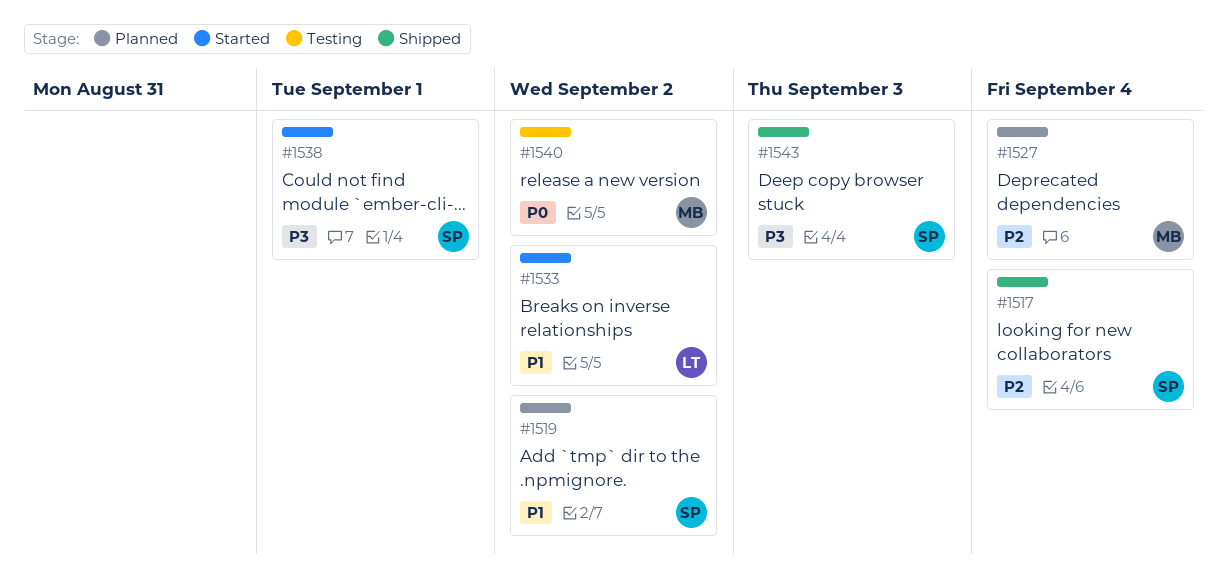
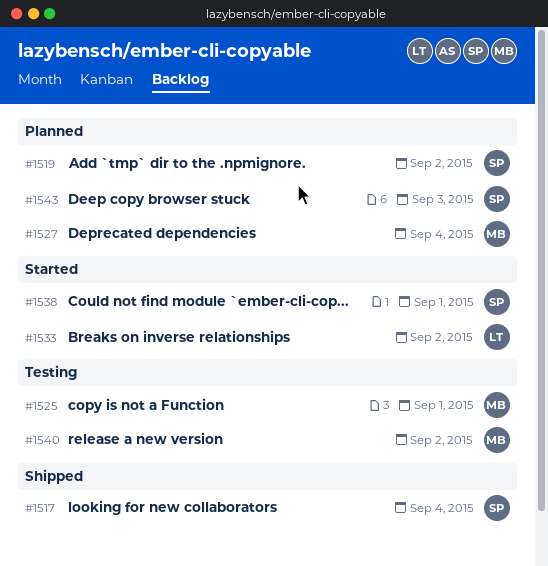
#1525: none -> present
#1543, status: Shipped -> Planned

